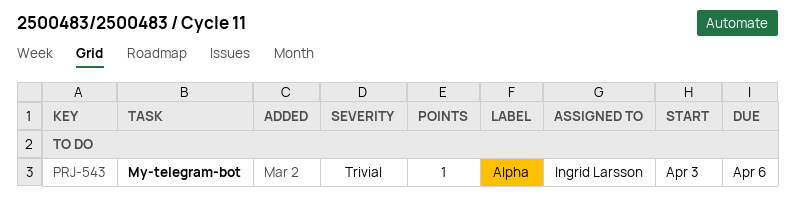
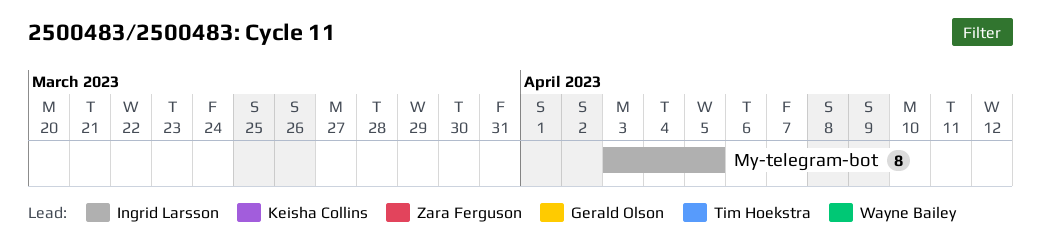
My-telegram-bot, estimate: 1 -> 8
My-telegram-bot, due: Apr 6 -> Apr 5

